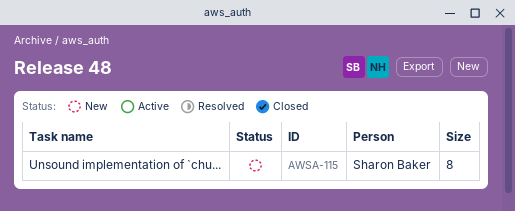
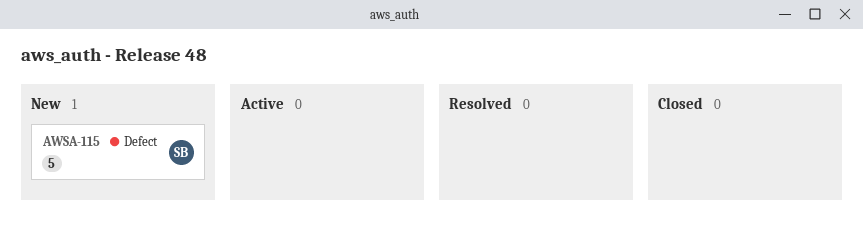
AWSA-115, estimate: 8 -> 5

